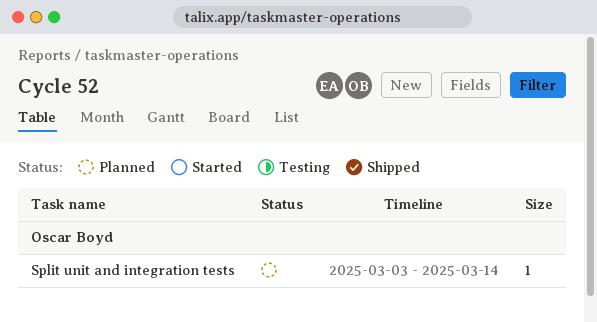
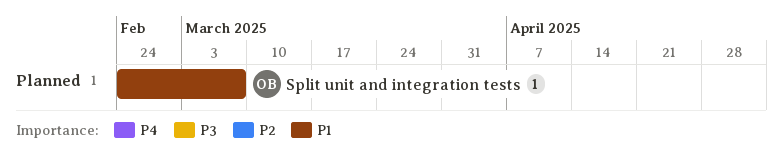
Split unit and integration tests, start: Mar 3 -> Feb 24
Split unit and integration tests, due: Mar 14 -> Mar 7

